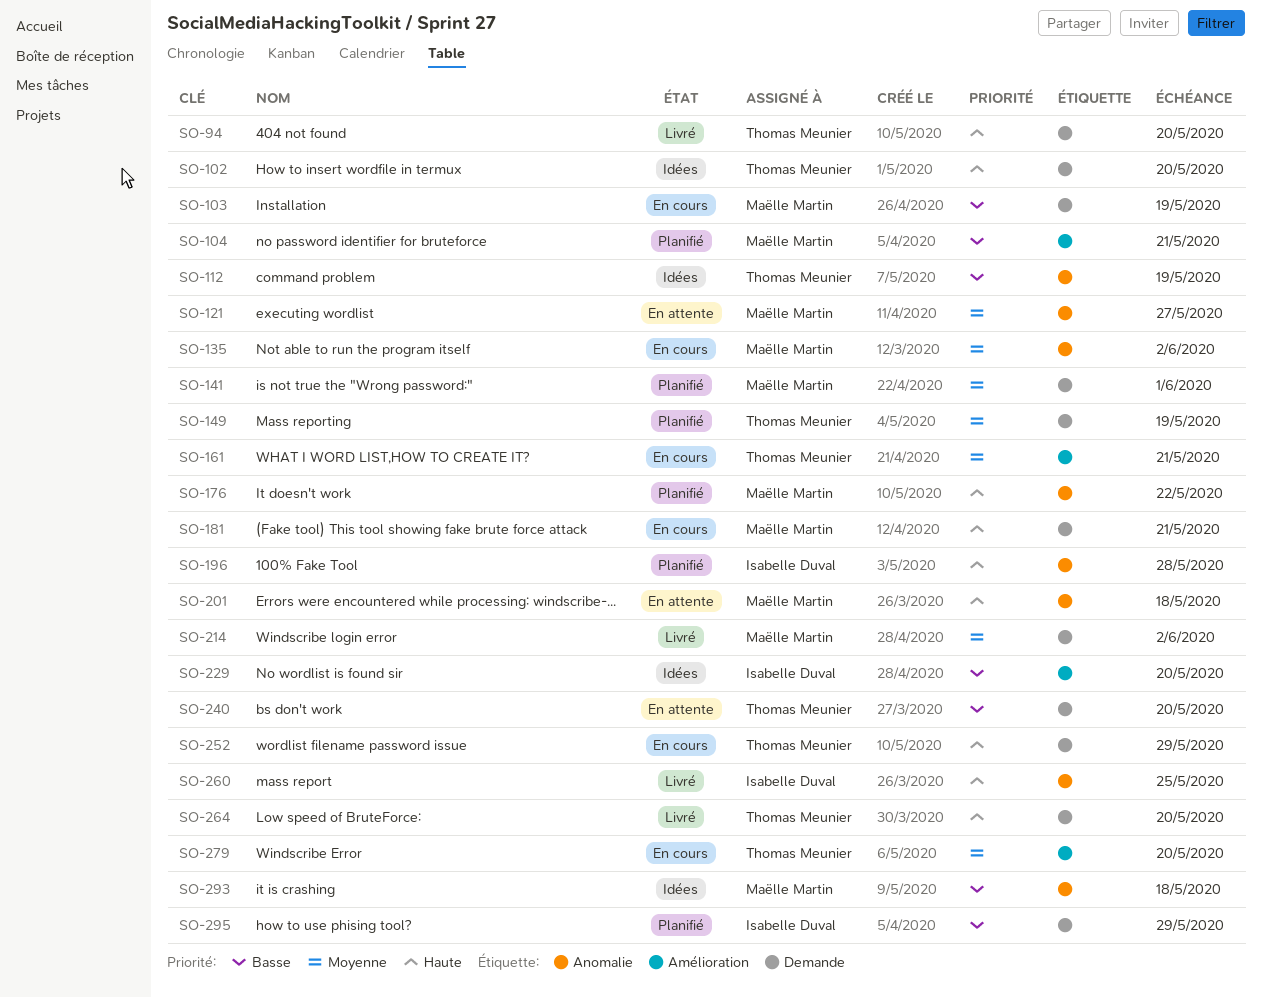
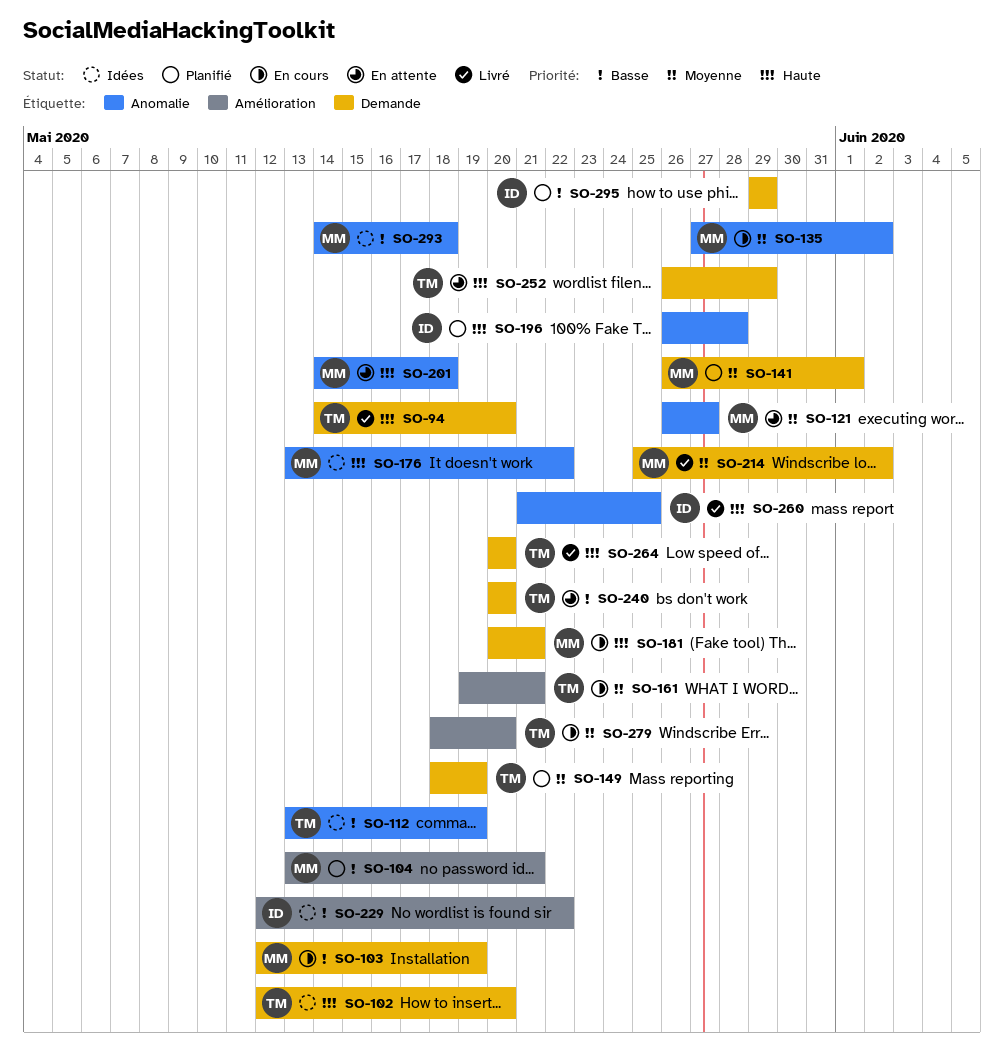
SO-176, status: Planifié -> Idées
SO-229, due: May 20 -> May 22
SO-252, status: En cours -> En attente

